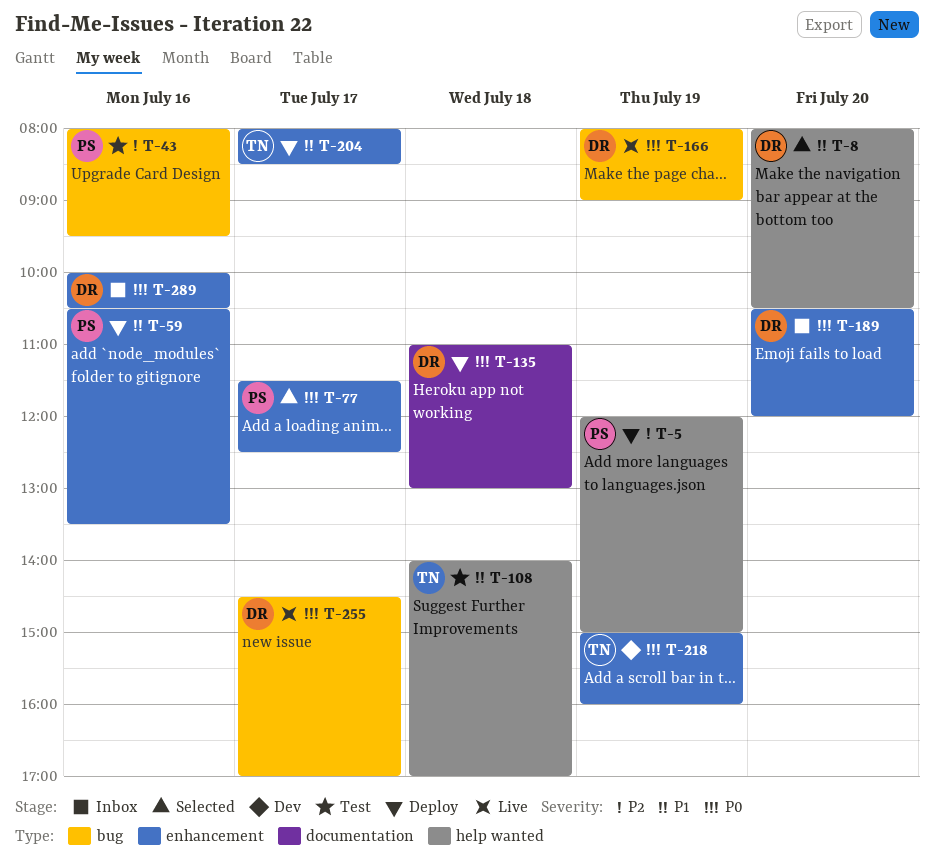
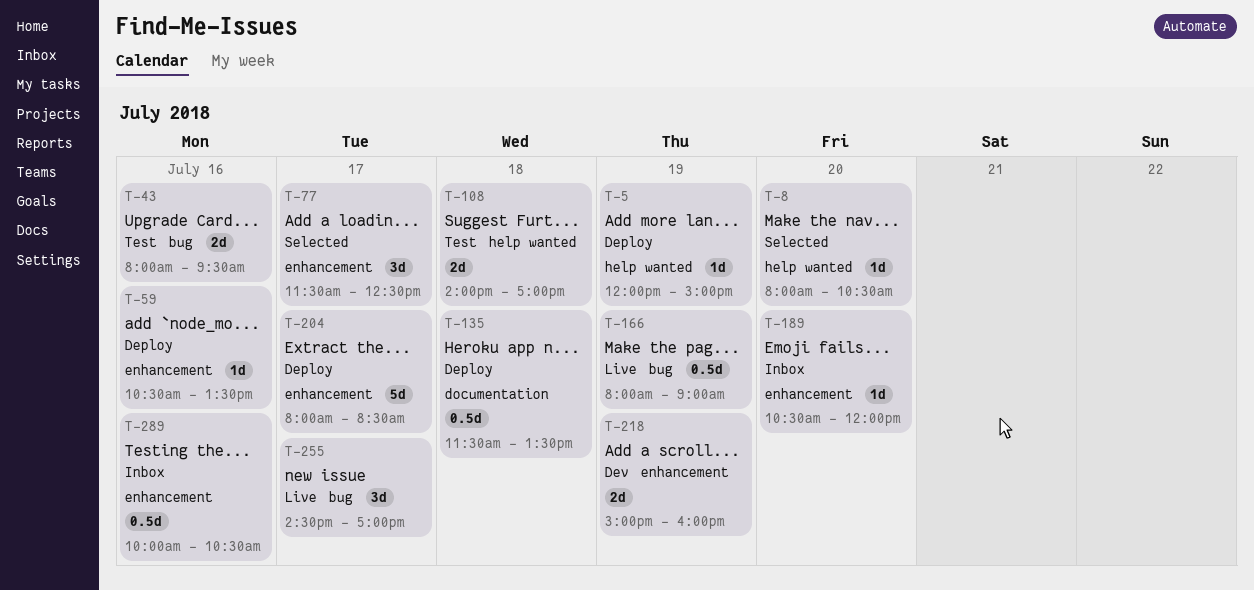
T-135, begins: 11:00 -> 11:30
T-135, ends: 13:00 -> 13:30

